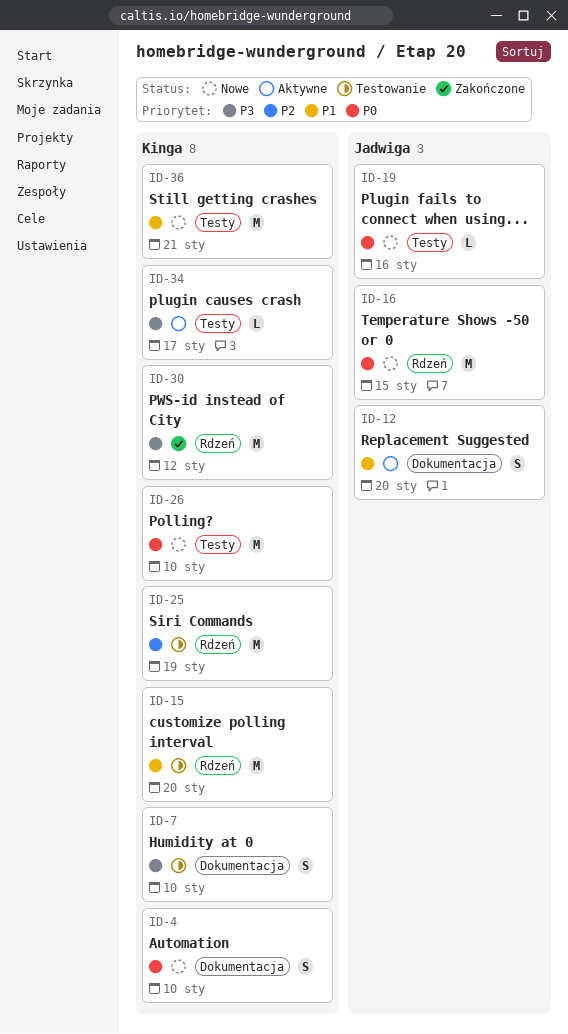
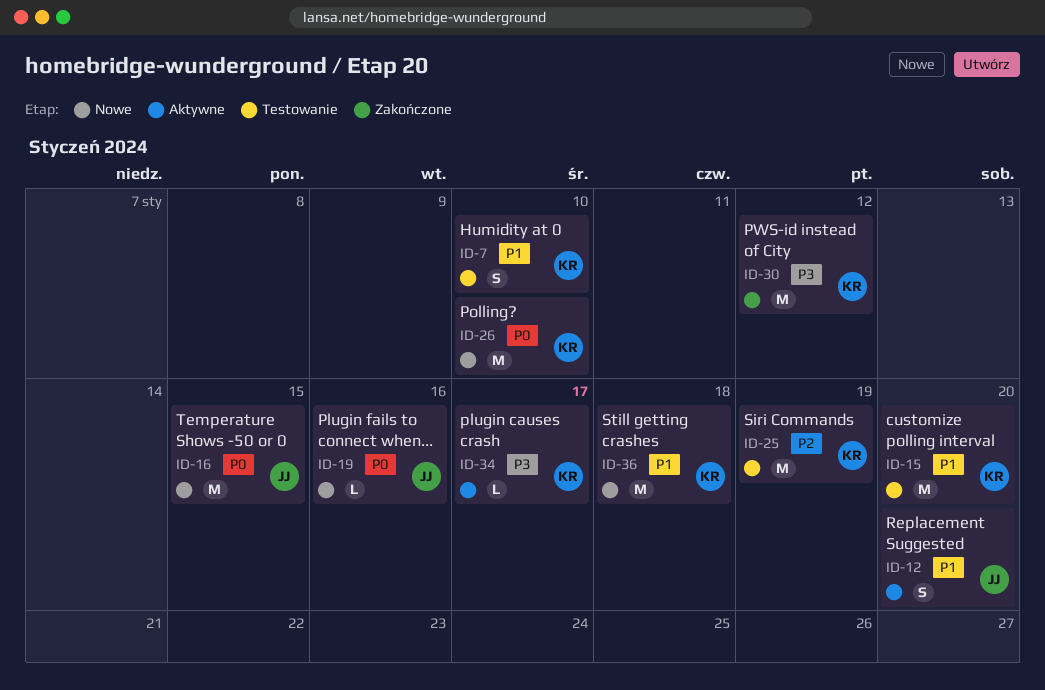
ID-4: present -> none
ID-7, priority: P3 -> P1
ID-36, due: Jan 21 -> Jan 18

